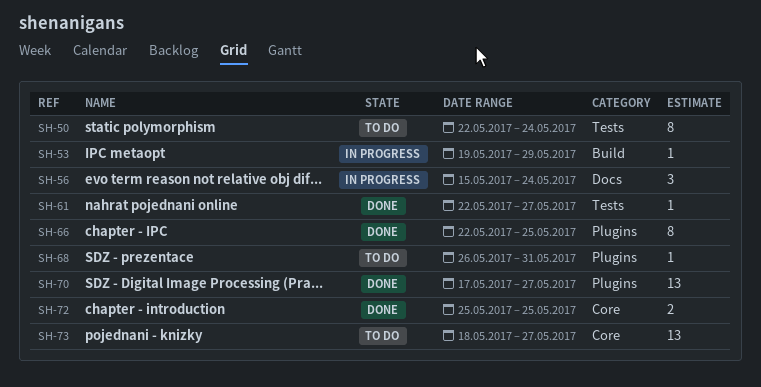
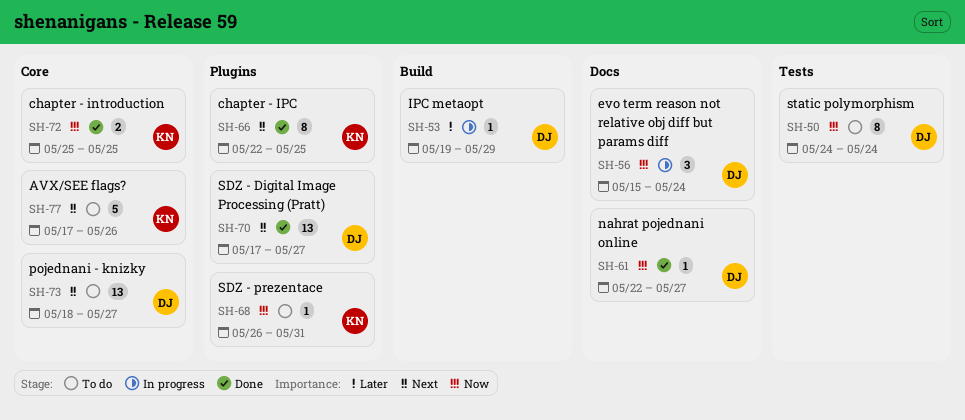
SH-50, start: May 22 -> May 24
SH-61, label: Tests -> Docs
SH-77: none -> present

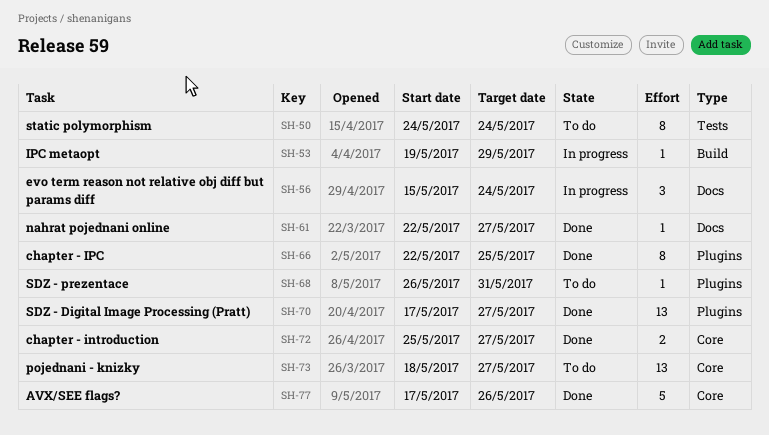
SH-72, due: May 25 -> May 27
SH-77, status: To do -> Done

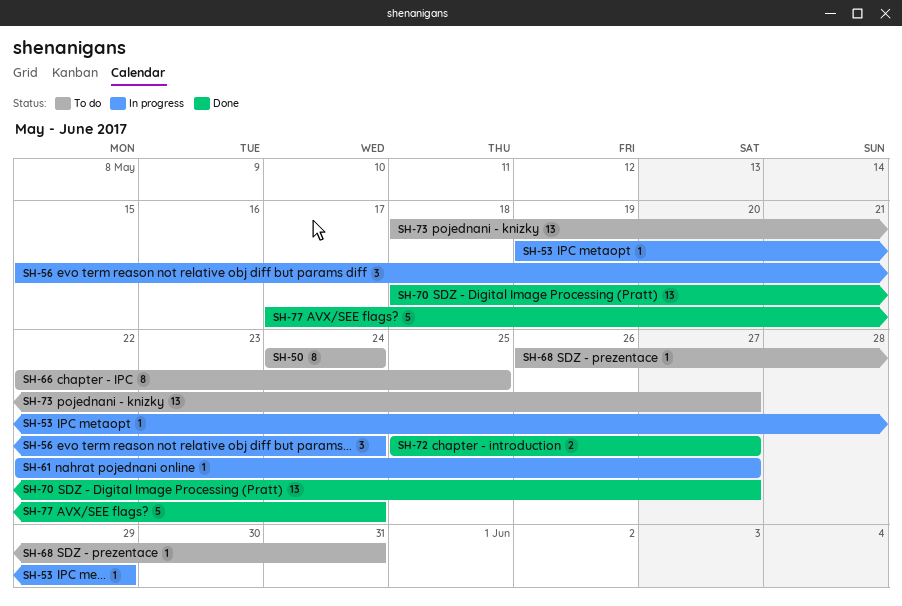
SH-61, status: Done -> In progress
SH-66, status: Done -> To do
SH-70, start: May 17 -> May 18
SH-77, due: May 26 -> May 24

